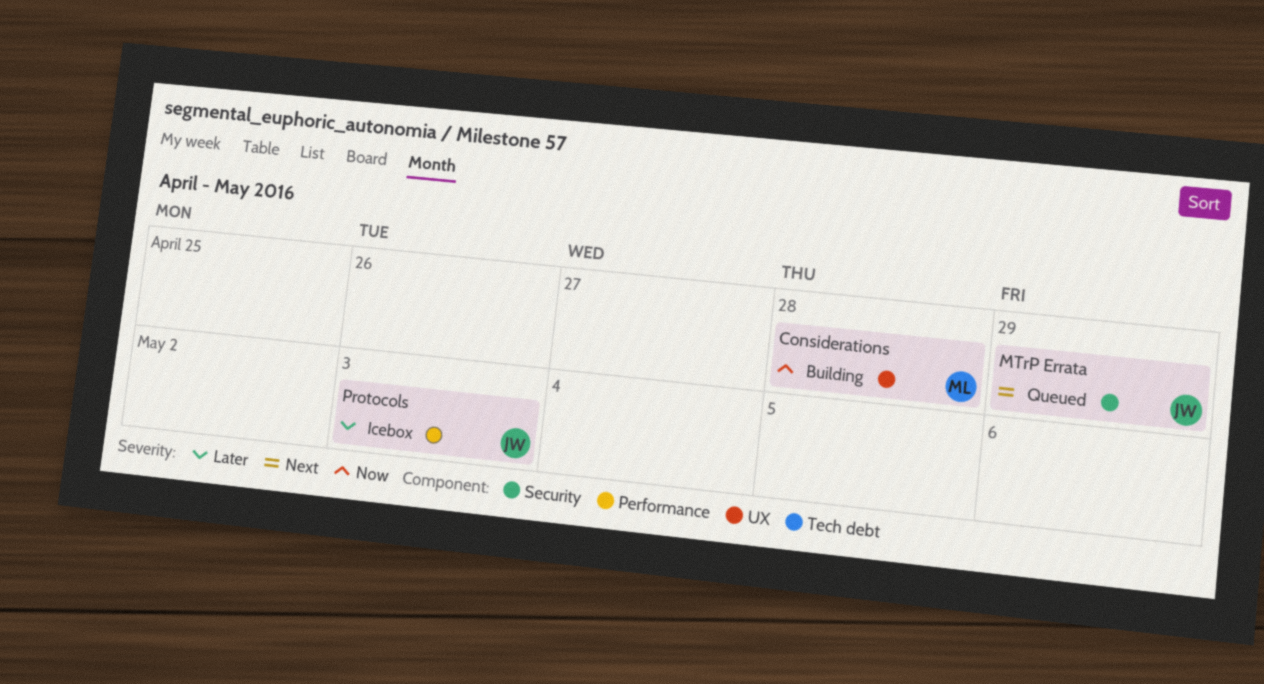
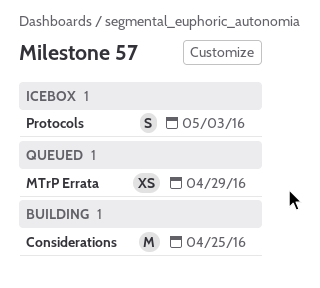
Considerations, due: Apr 28 -> Apr 25

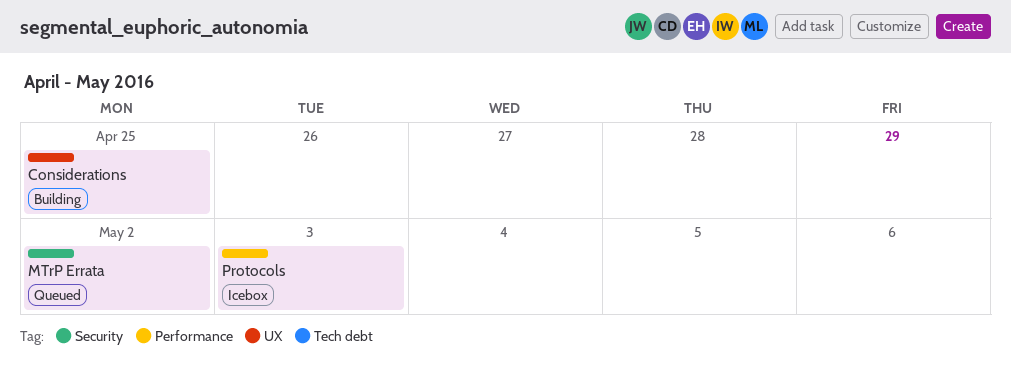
MTrP Errata, due: Apr 29 -> May 2

